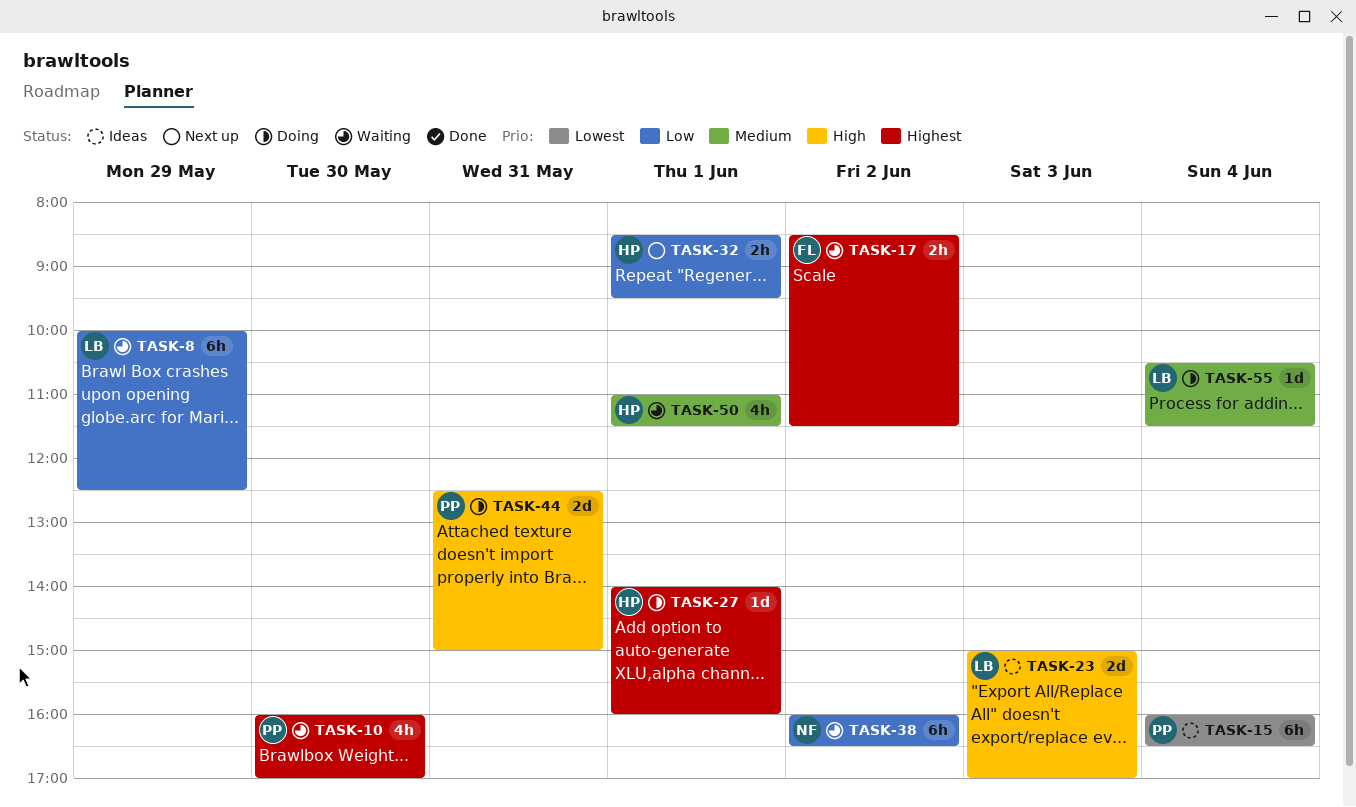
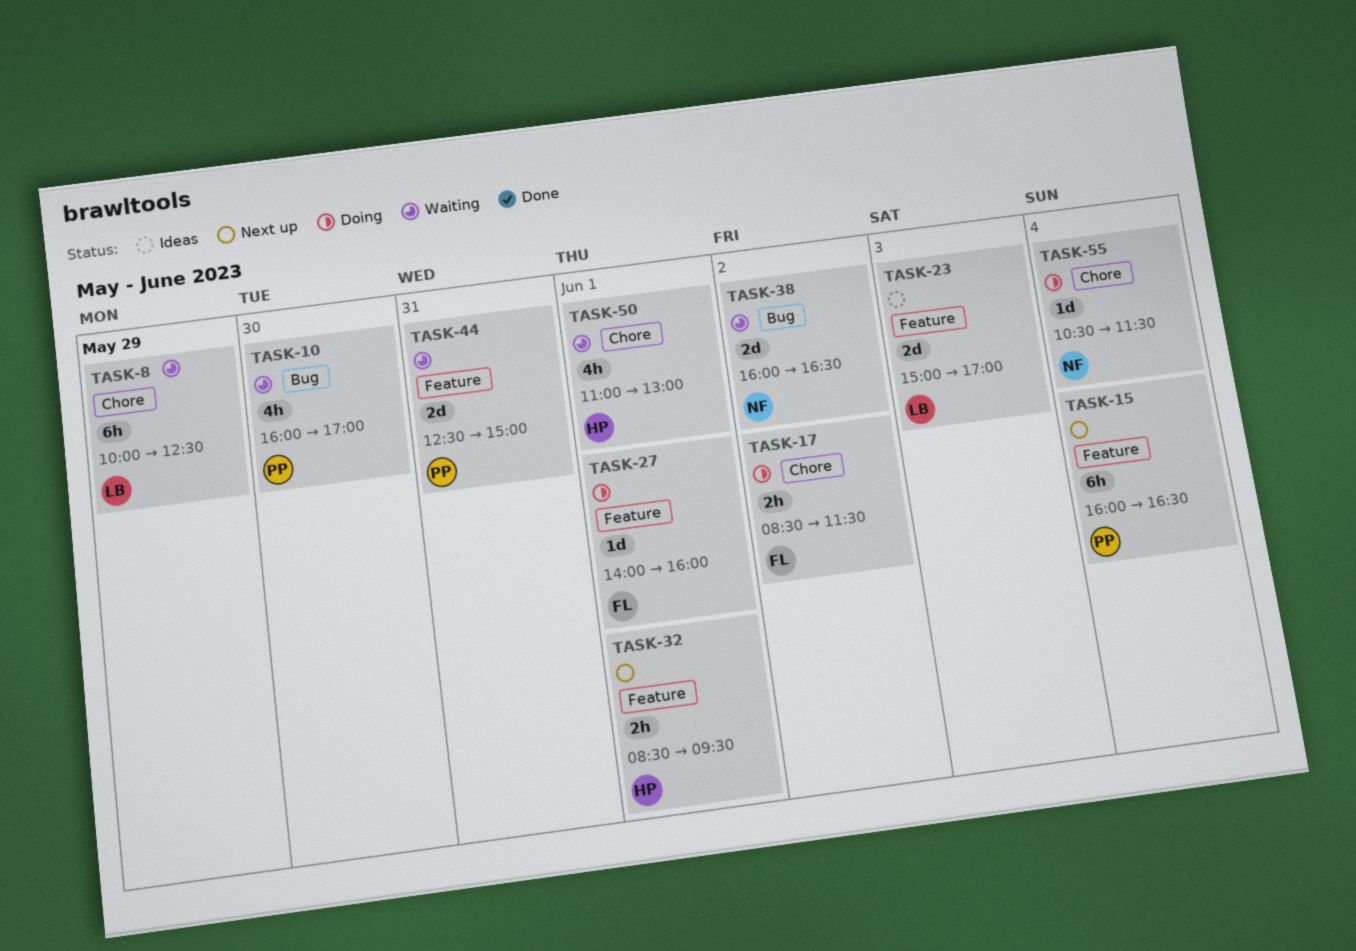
TASK-15, status: Ideas -> Next up
TASK-17, status: Waiting -> Doing
TASK-27, owner: HP -> FL
TASK-38, estimate: 6h -> 2d
TASK-44, status: Doing -> Waiting
TASK-50, ends: 11:30 -> 13:00
TASK-55, owner: LB -> NF

